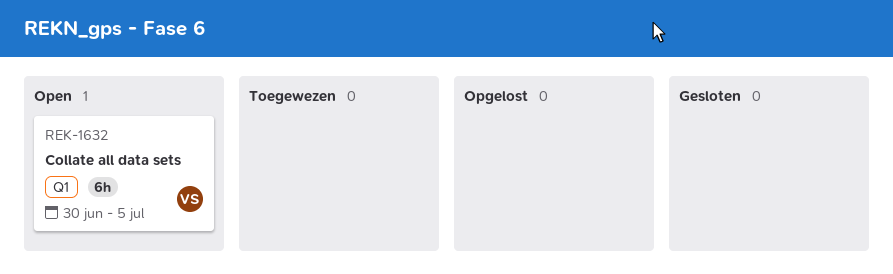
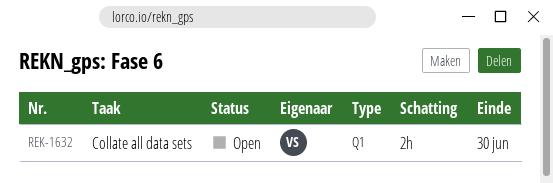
REK-1632, estimate: 6h -> 2h
REK-1632, due: Jul 5 -> Jun 30

